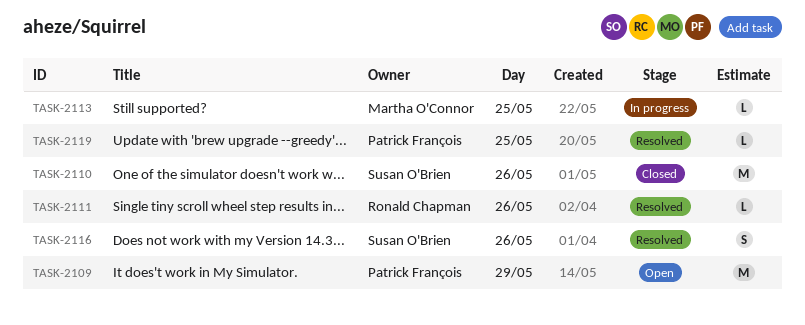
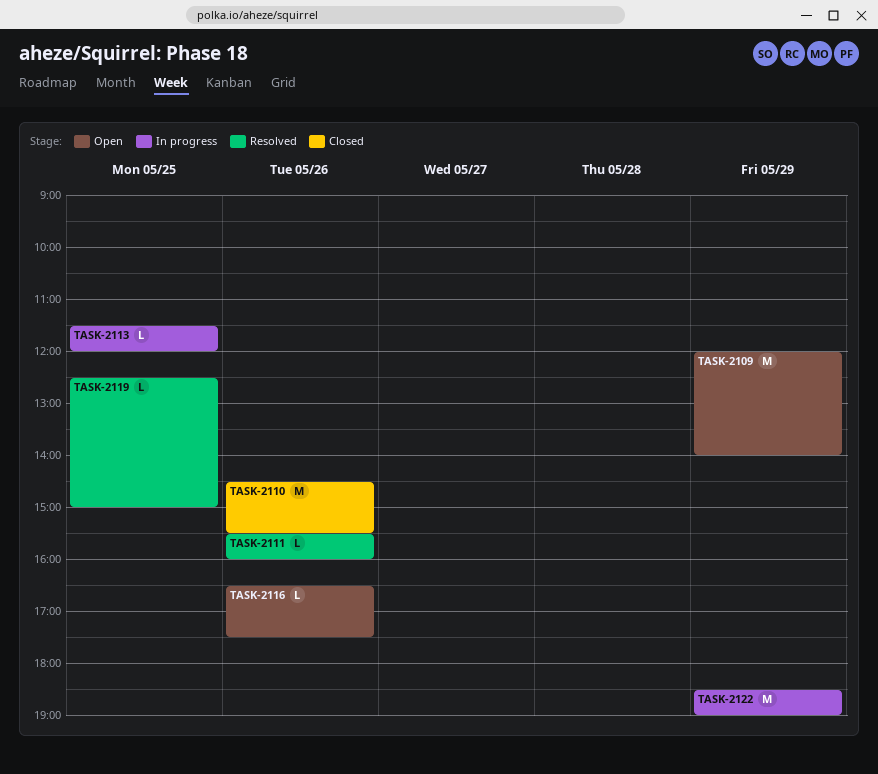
TASK-2116, status: Resolved -> Open
TASK-2116, estimate: S -> L
TASK-2122: none -> present

